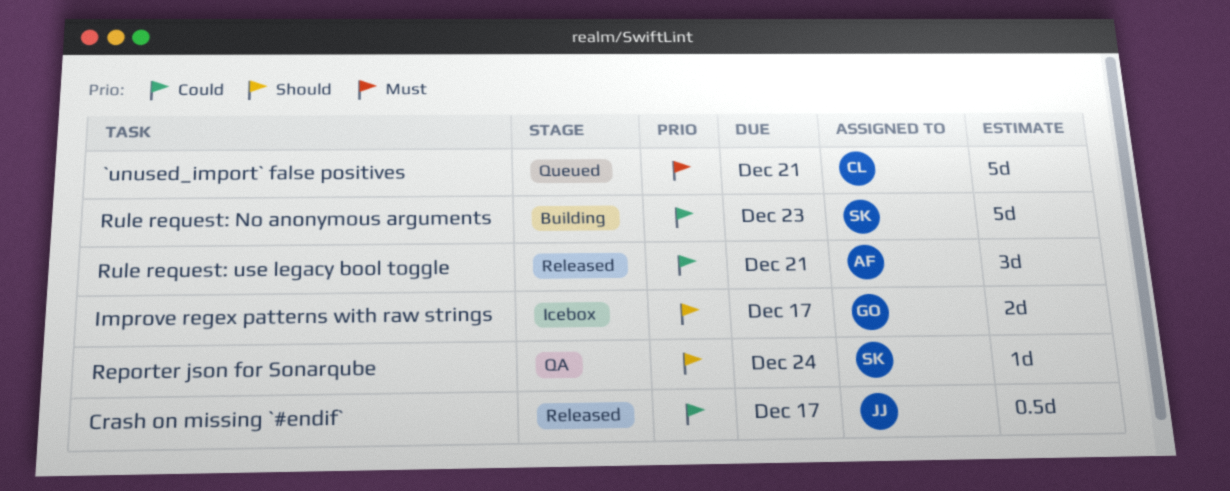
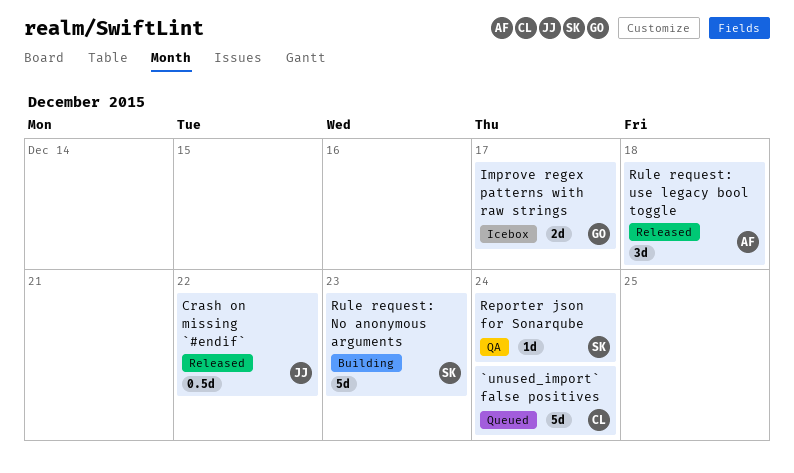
`unused_import` false positives, due: Dec 21 -> Dec 24
Crash on missing `#endif`, due: Dec 17 -> Dec 22
Rule request: use legacy bool toggle, due: Dec 21 -> Dec 18

